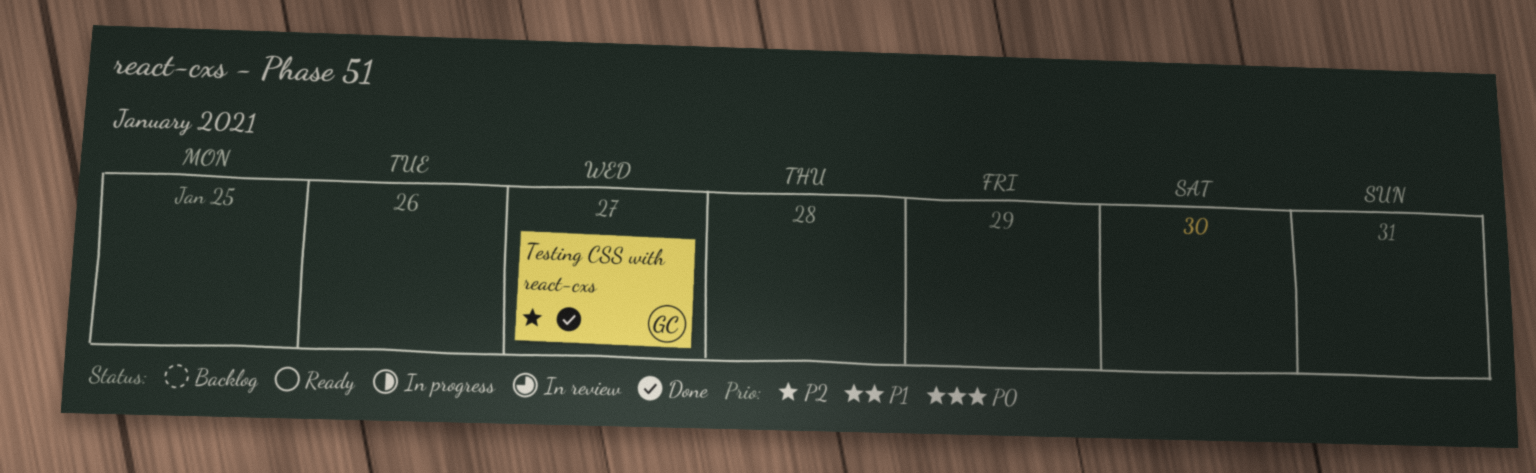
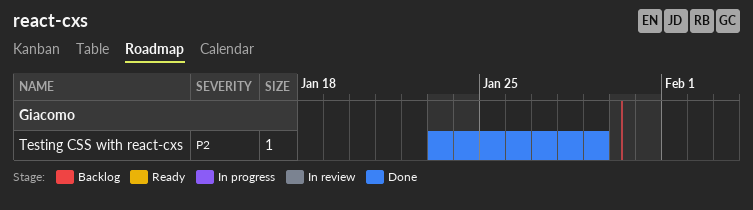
Testing CSS with react-cxs, due: Jan 27 -> Jan 29

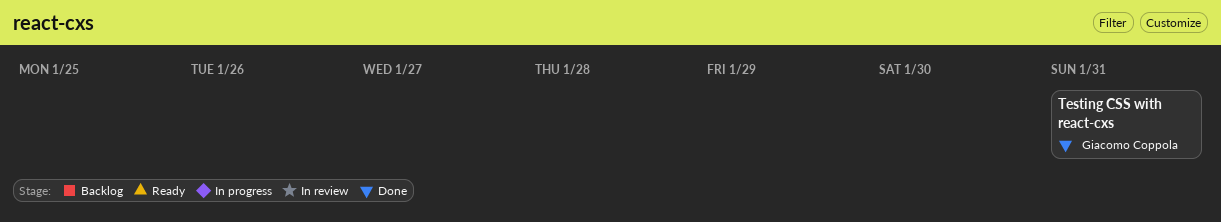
Testing CSS with react-cxs, due: Jan 29 -> Jan 31

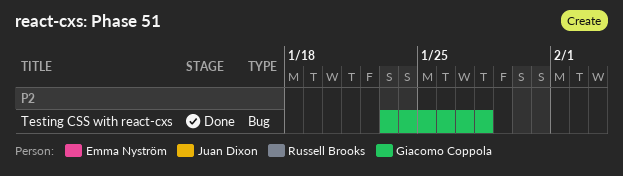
Testing CSS with react-cxs, due: Jan 31 -> Jan 28

